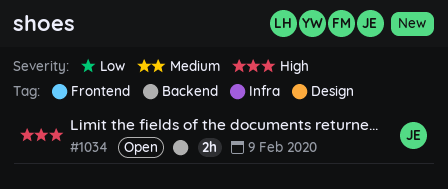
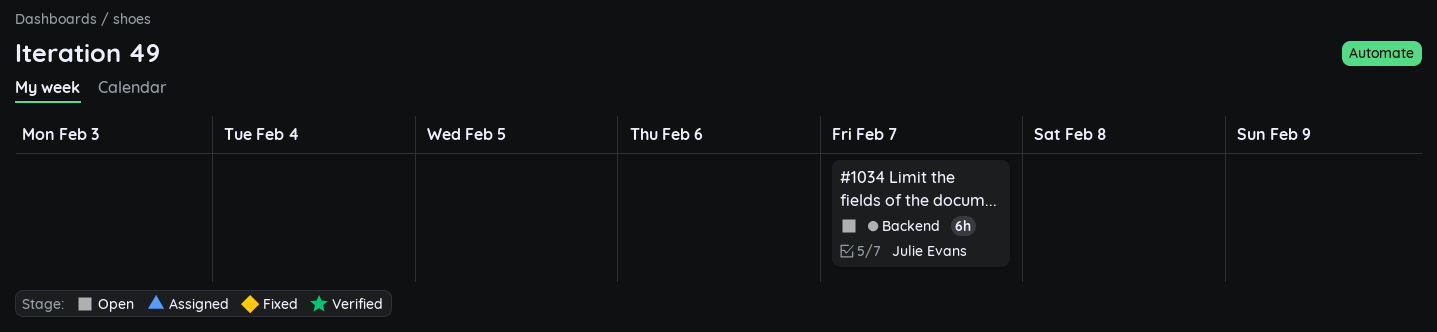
#1034, estimate: 2h -> 6h
#1034, due: Feb 9 -> Feb 7

